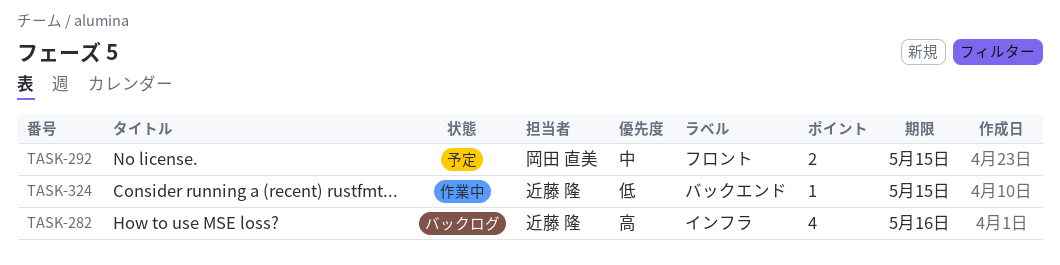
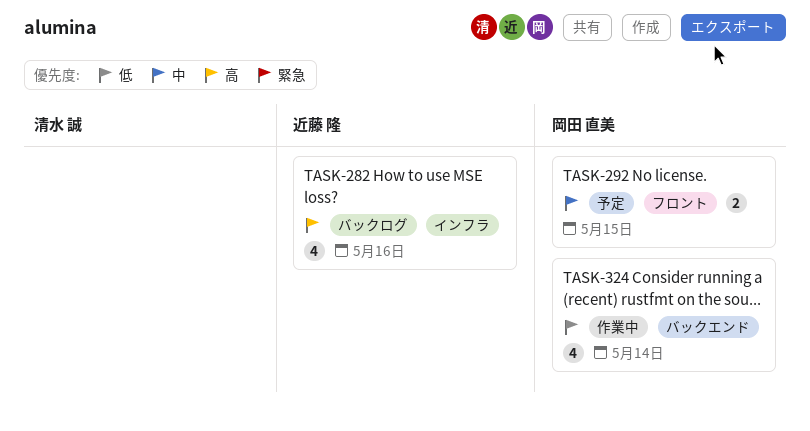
TASK-324, owner: 近藤 隆 -> 岡田 直美
TASK-324, estimate: 1 -> 4
TASK-324, due: May 15 -> May 14

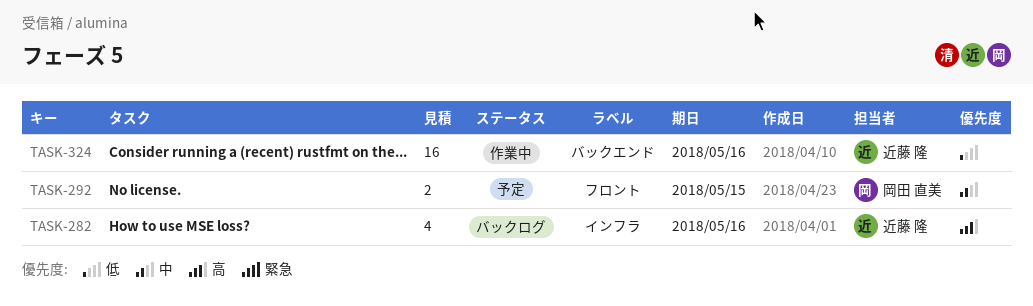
TASK-324, owner: 岡田 直美 -> 近藤 隆
TASK-324, estimate: 4 -> 16
TASK-324, due: May 14 -> May 16

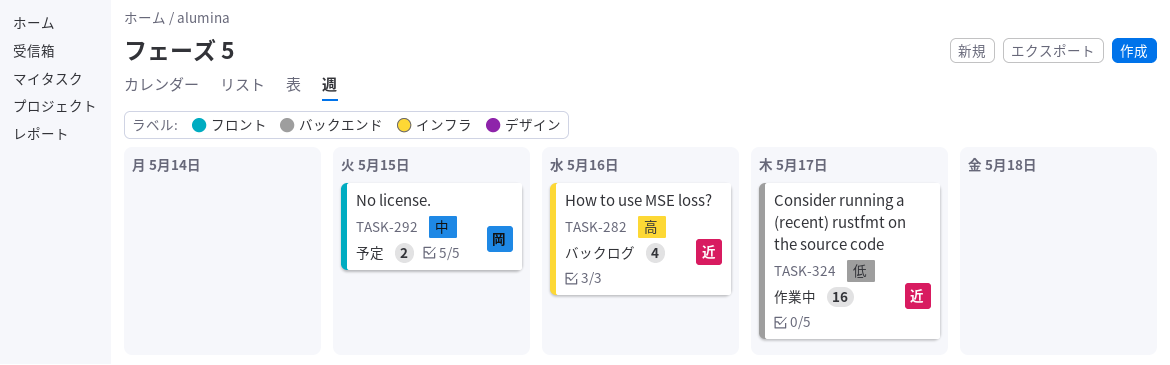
TASK-324, due: May 16 -> May 17

